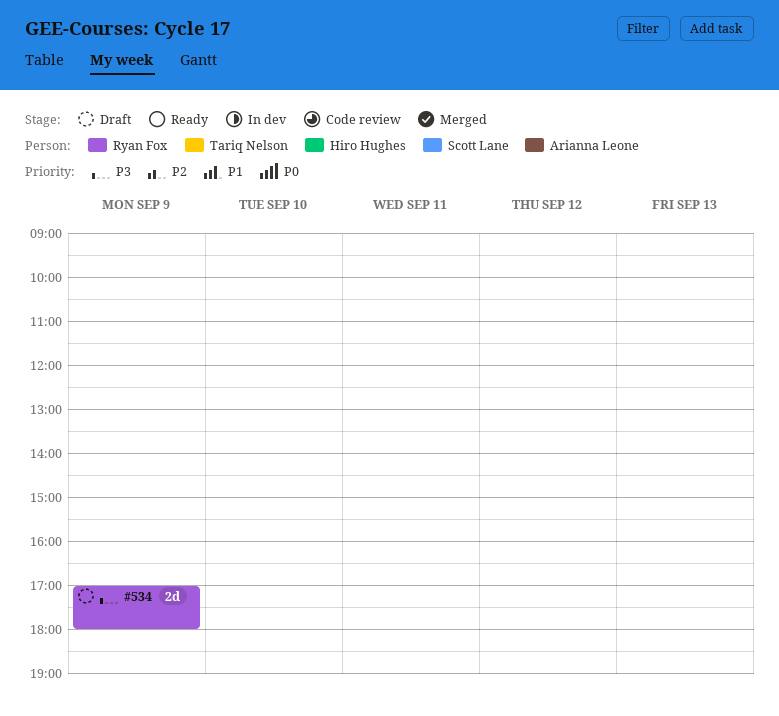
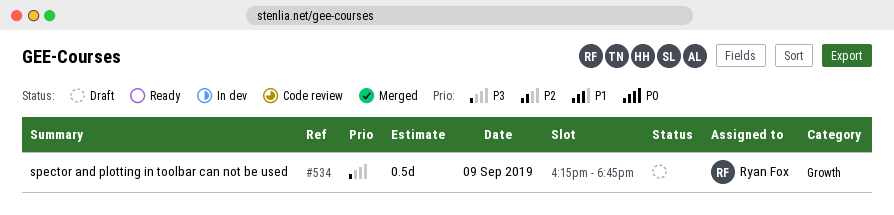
#534, estimate: 2d -> 0.5d
#534, begins: 17:00 -> 16:15
#534, ends: 18:00 -> 18:45

